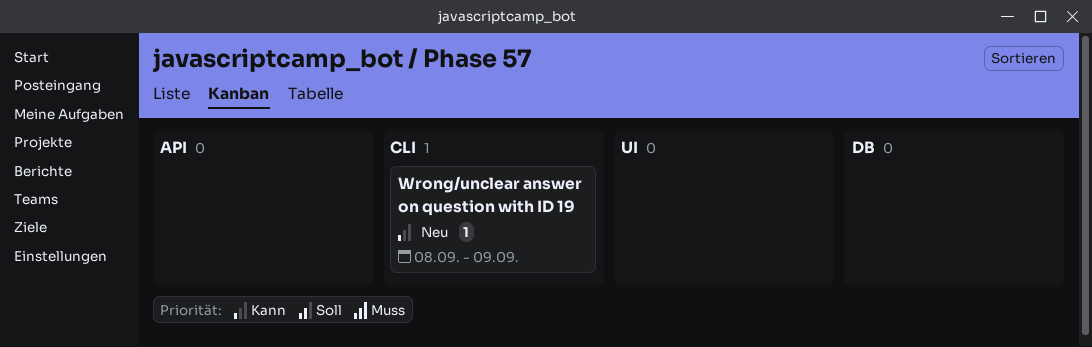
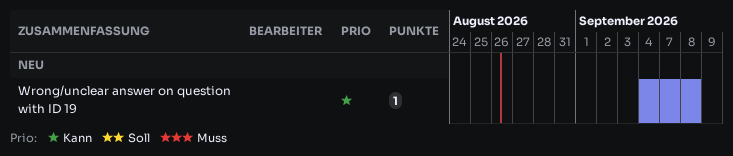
Wrong/unclear answer on question with ID 19, start: Sep 8 -> Sep 4
Wrong/unclear answer on question with ID 19, due: Sep 9 -> Sep 8

